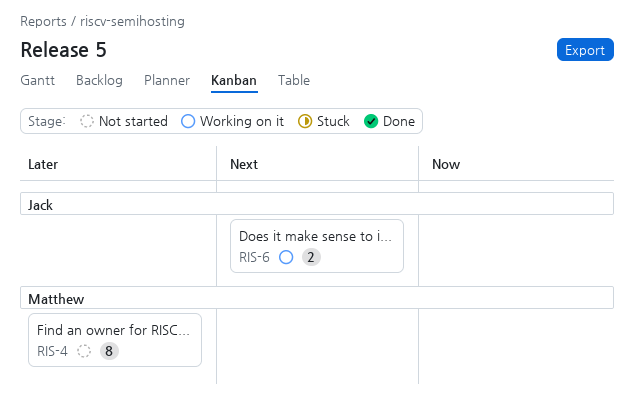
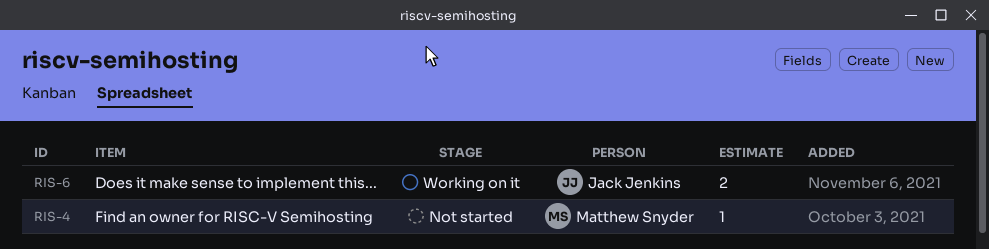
RIS-4, estimate: 8 -> 1

